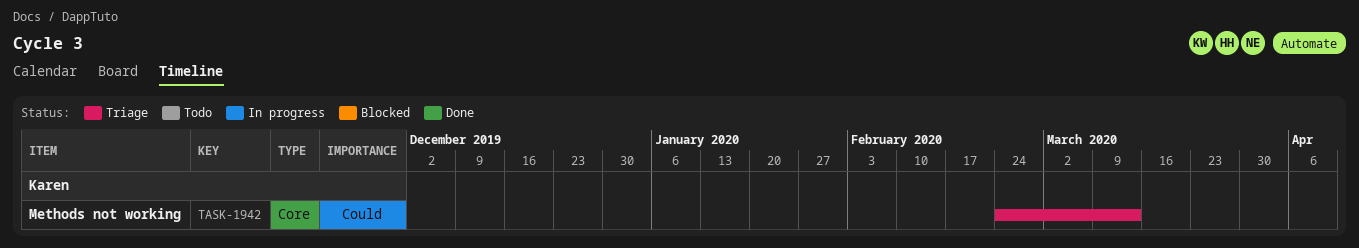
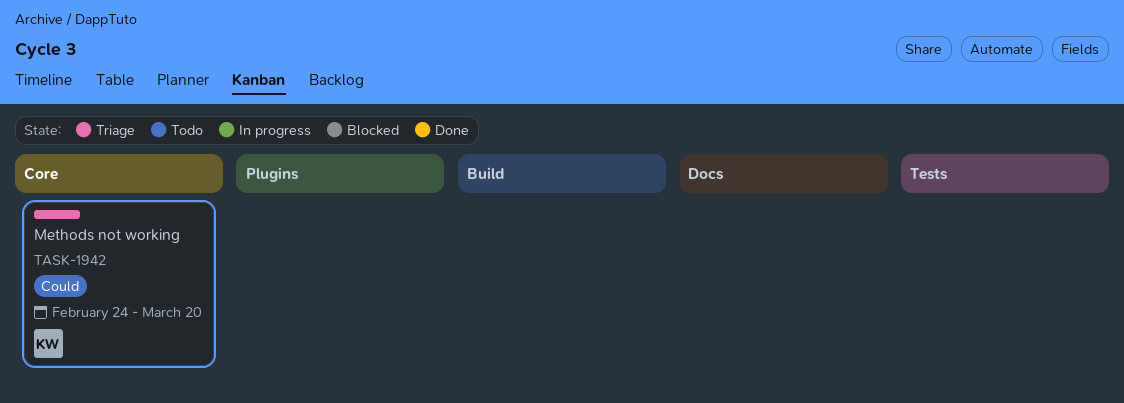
TASK-1942, due: Mar 13 -> Mar 20

